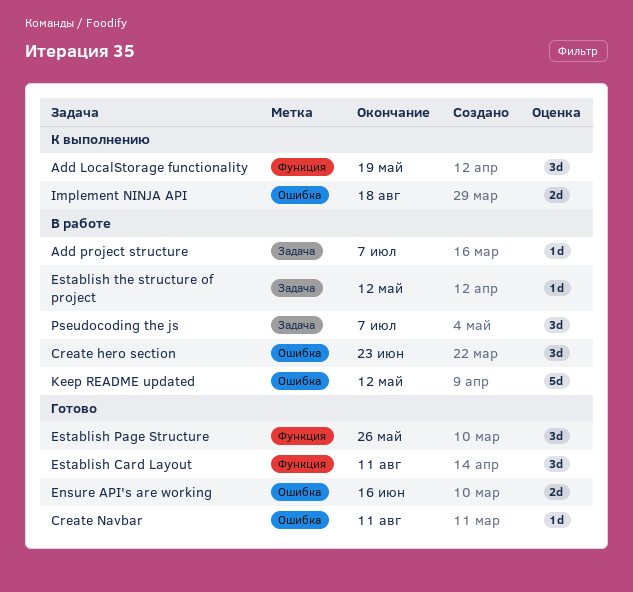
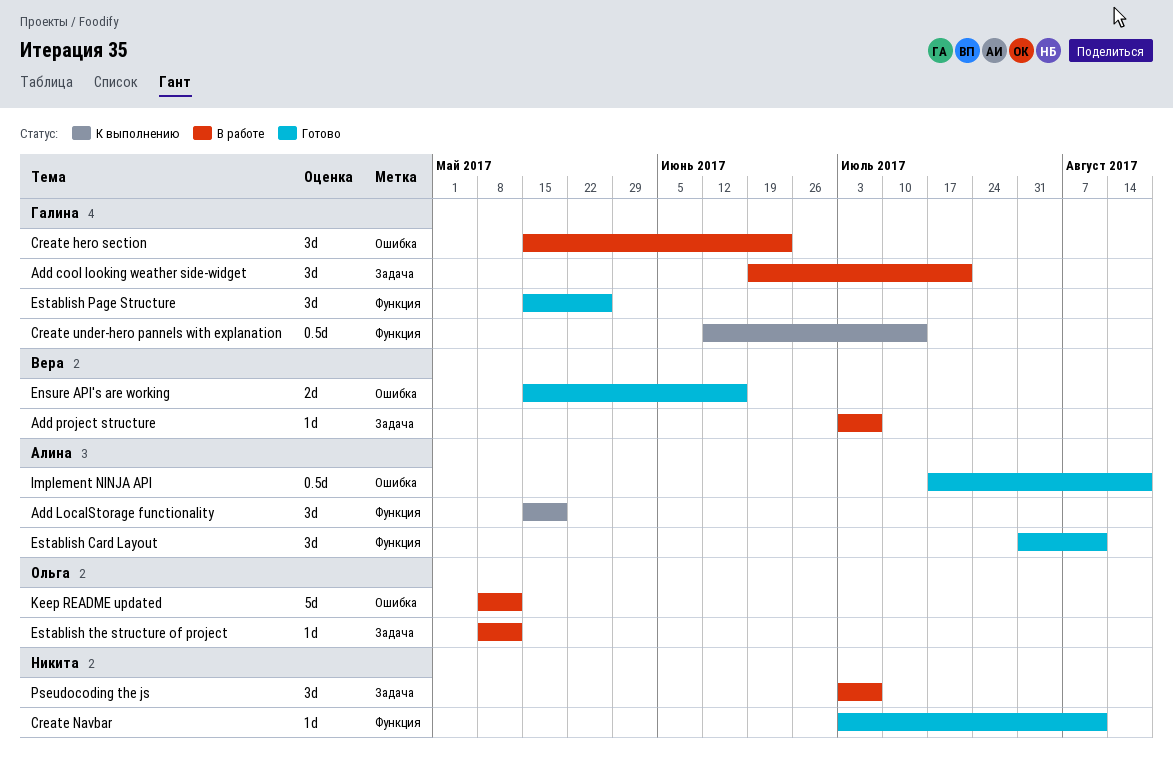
Add cool looking weather side-widget: none -> present
Create Navbar, label: Ошибка -> Функция
Create under-hero pannels with explanation: none -> present
Implement NINJA API, status: К выполнению -> Готово
Implement NINJA API, estimate: 2d -> 0.5d

